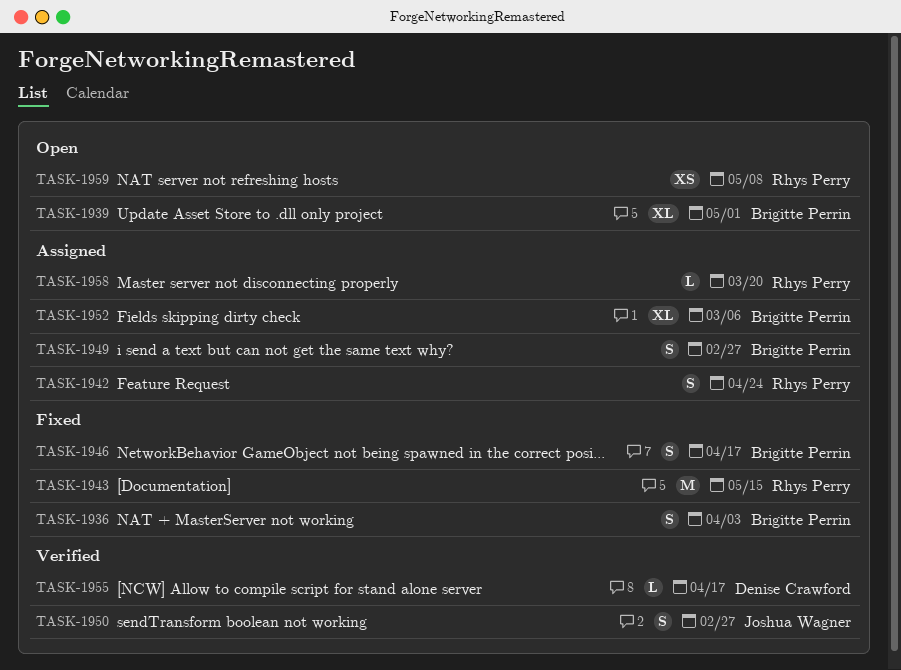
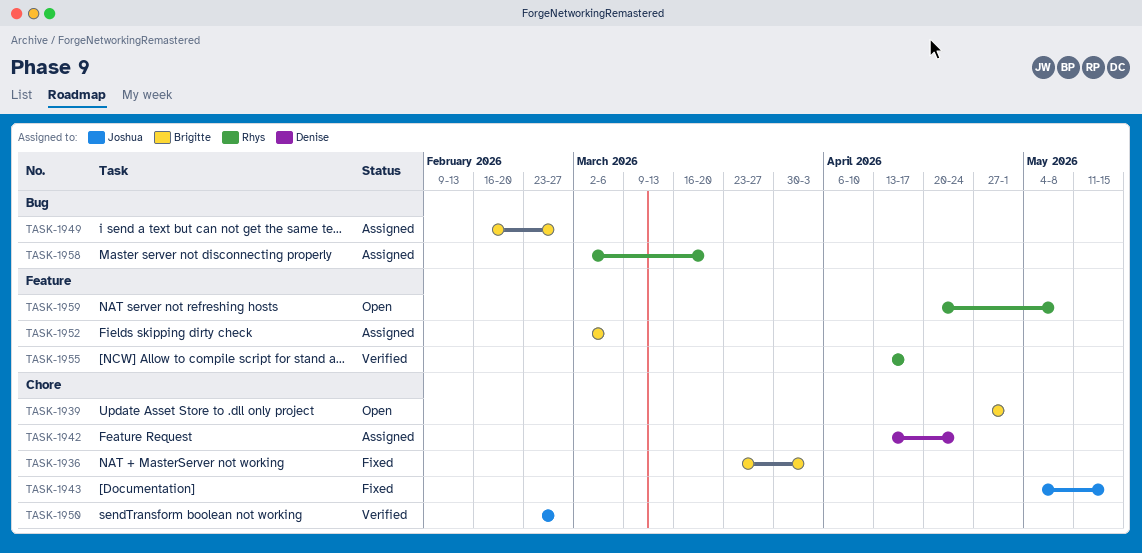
TASK-1942, owner: Rhys Perry -> Denise Crawford
TASK-1943, owner: Rhys Perry -> Joshua Wagner
TASK-1946: present -> none
TASK-1955, owner: Denise Crawford -> Rhys Perry

